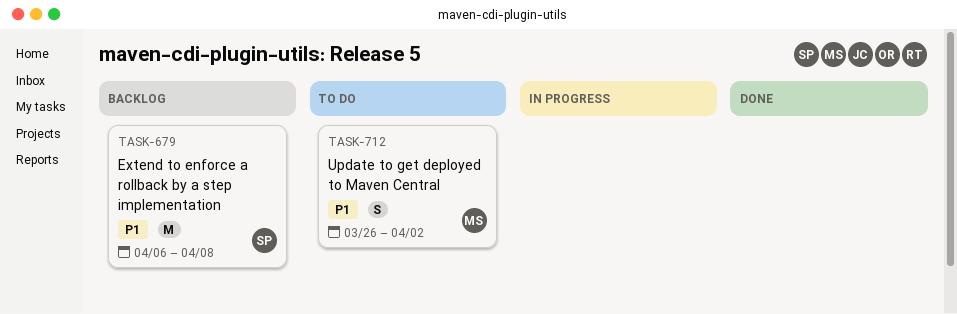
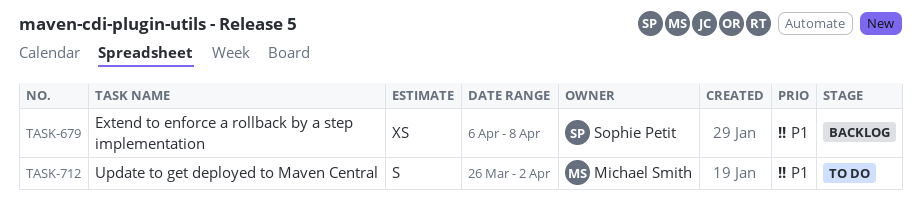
TASK-679, estimate: M -> XS

